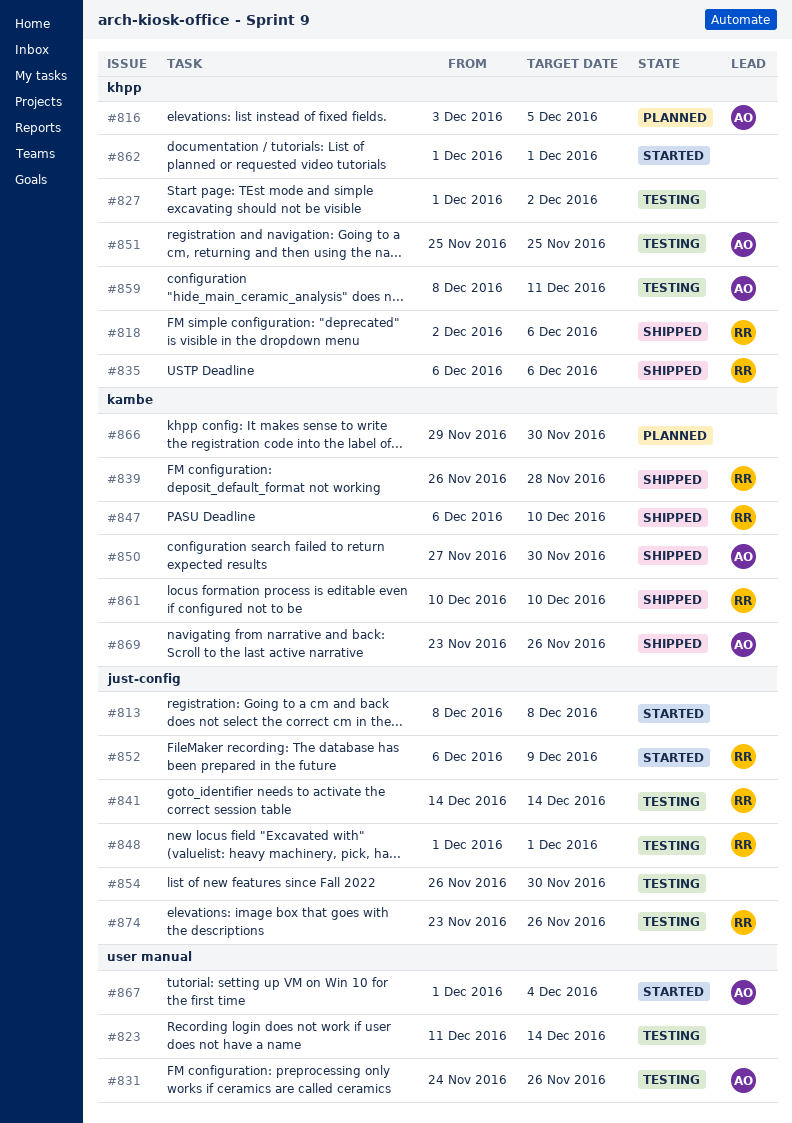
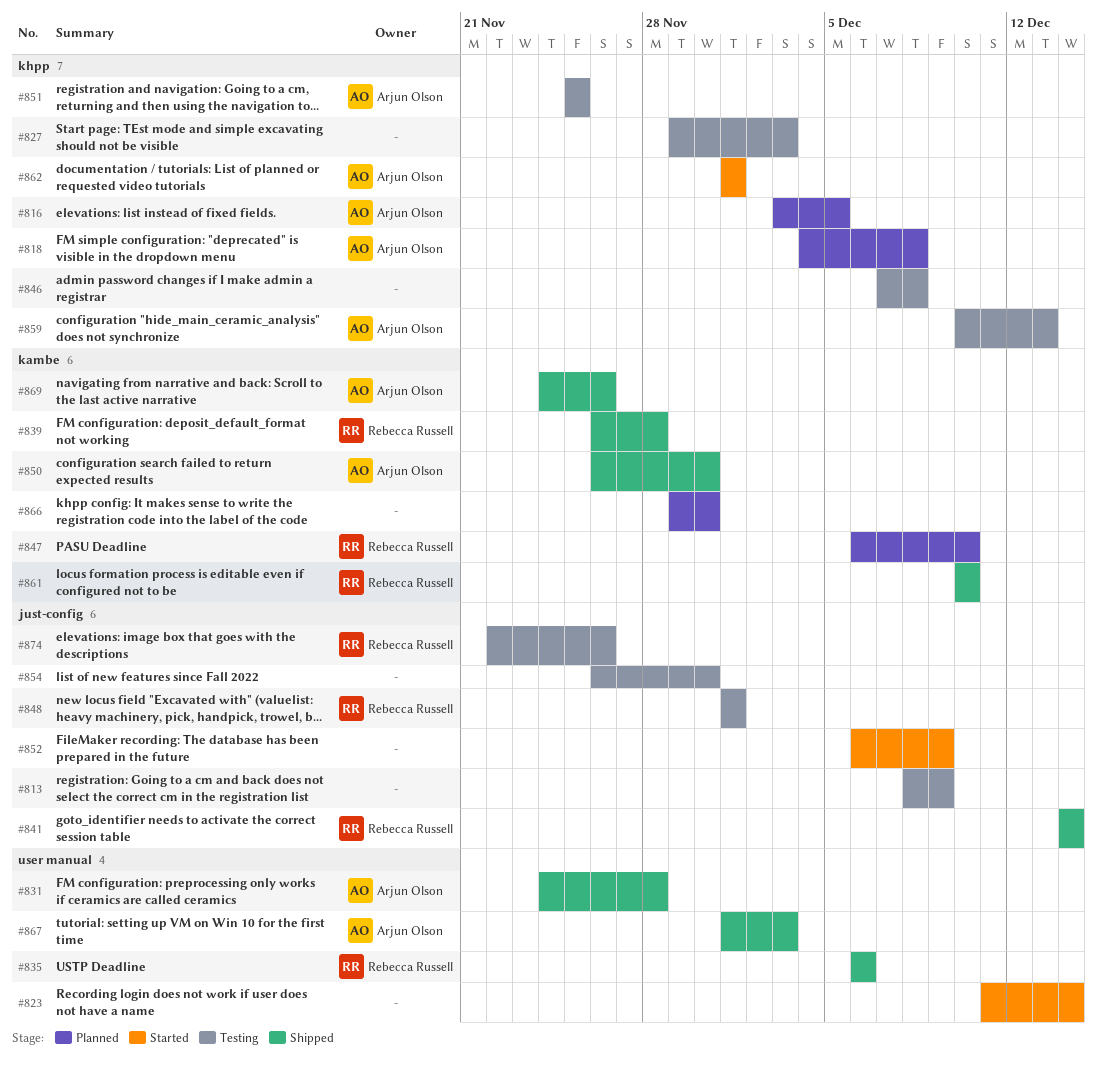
#813, status: Started -> Testing
#813, due: Dec 8 -> Dec 9
#818, status: Shipped -> Planned
#818, owner: Rebecca Russell -> Arjun Olson
#818, start: Dec 2 -> Dec 4
#818, due: Dec 6 -> Dec 8
#823, status: Testing -> Started
#827, start: Dec 1 -> Nov 29
#827, due: Dec 2 -> Dec 3
#831, status: Testing -> Shipped
#831, due: Nov 26 -> Nov 28
#835, label: khpp -> user manual
#841, status: Testing -> Shipped
#846: none -> present
#847, status: Shipped -> Planned
#850, start: Nov 27 -> Nov 26
#852, owner: Rebecca Russell -> none
#859, start: Dec 8 -> Dec 10
#859, due: Dec 11 -> Dec 13
#862, owner: none -> Arjun Olson
#867, status: Started -> Shipped
#867, due: Dec 4 -> Dec 3
#869, start: Nov 23 -> Nov 24
#874, start: Nov 23 -> Nov 22

